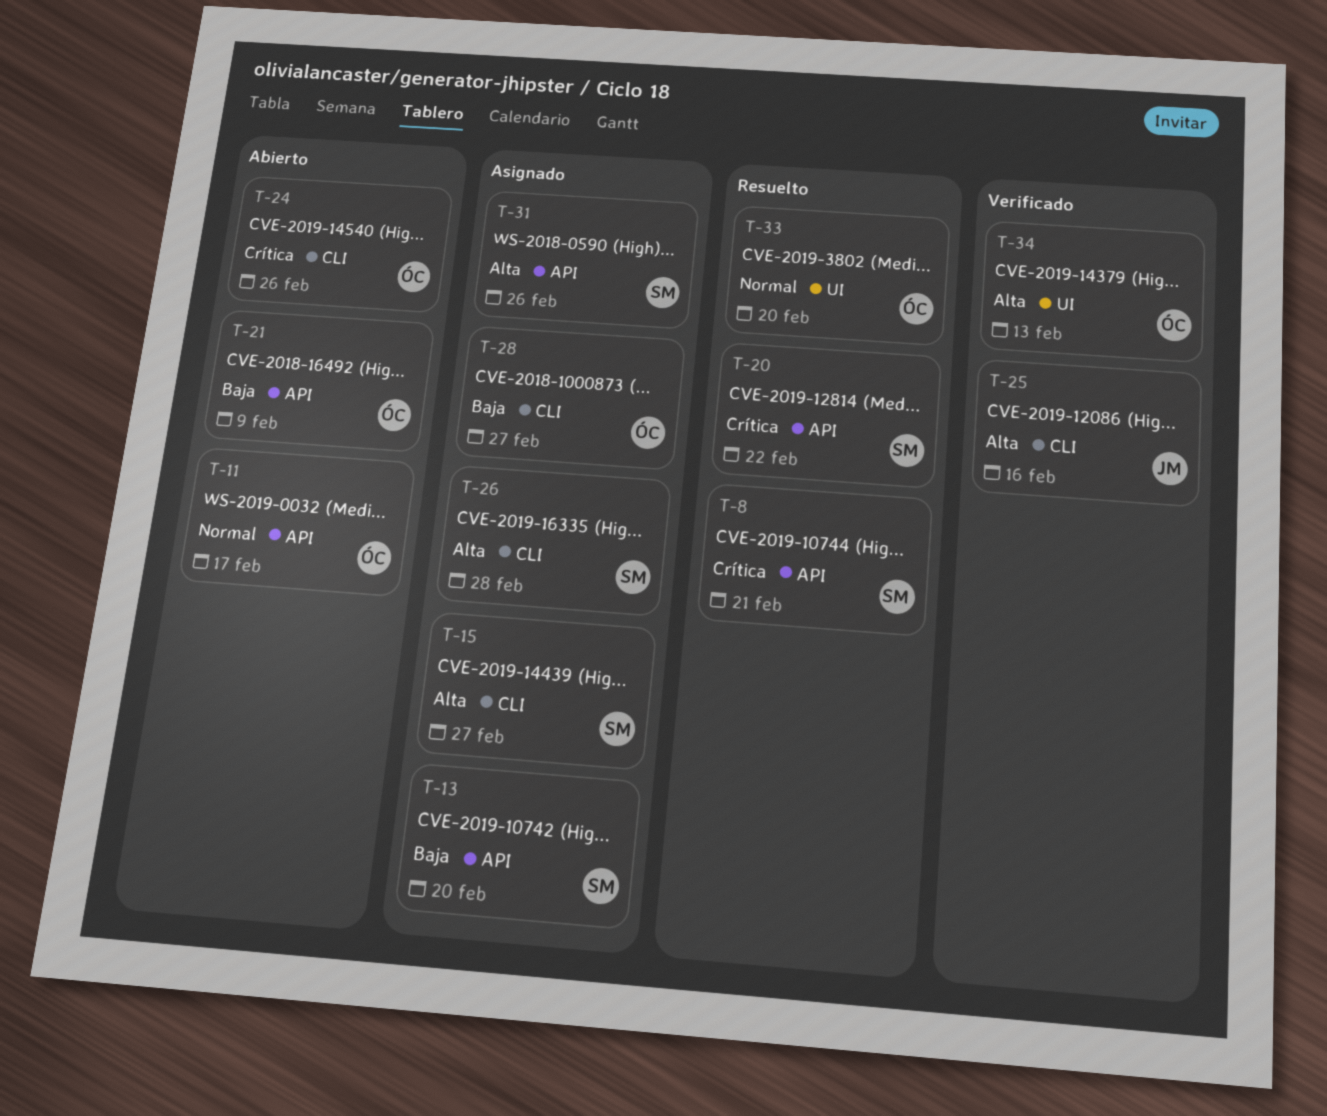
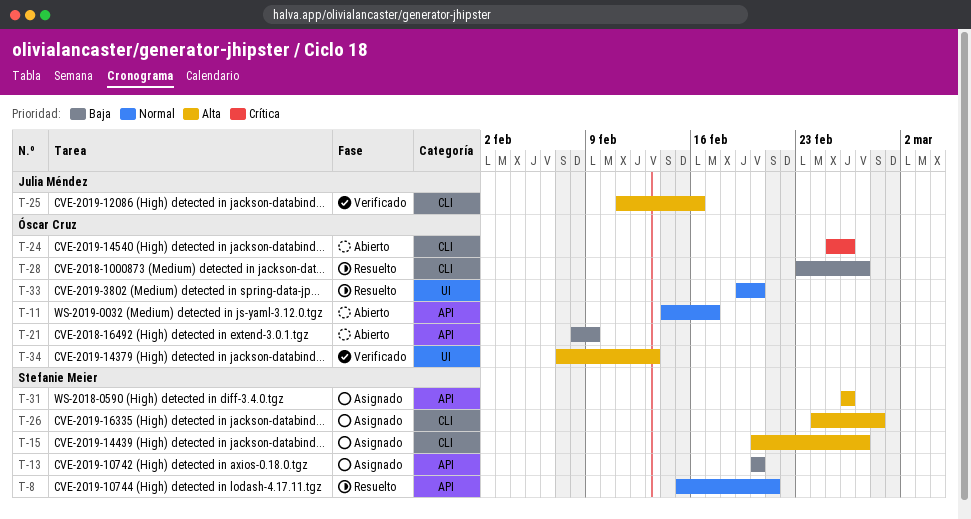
T-8, priority: Crítica -> Normal
T-20: present -> none
T-28, status: Asignado -> Resuelto

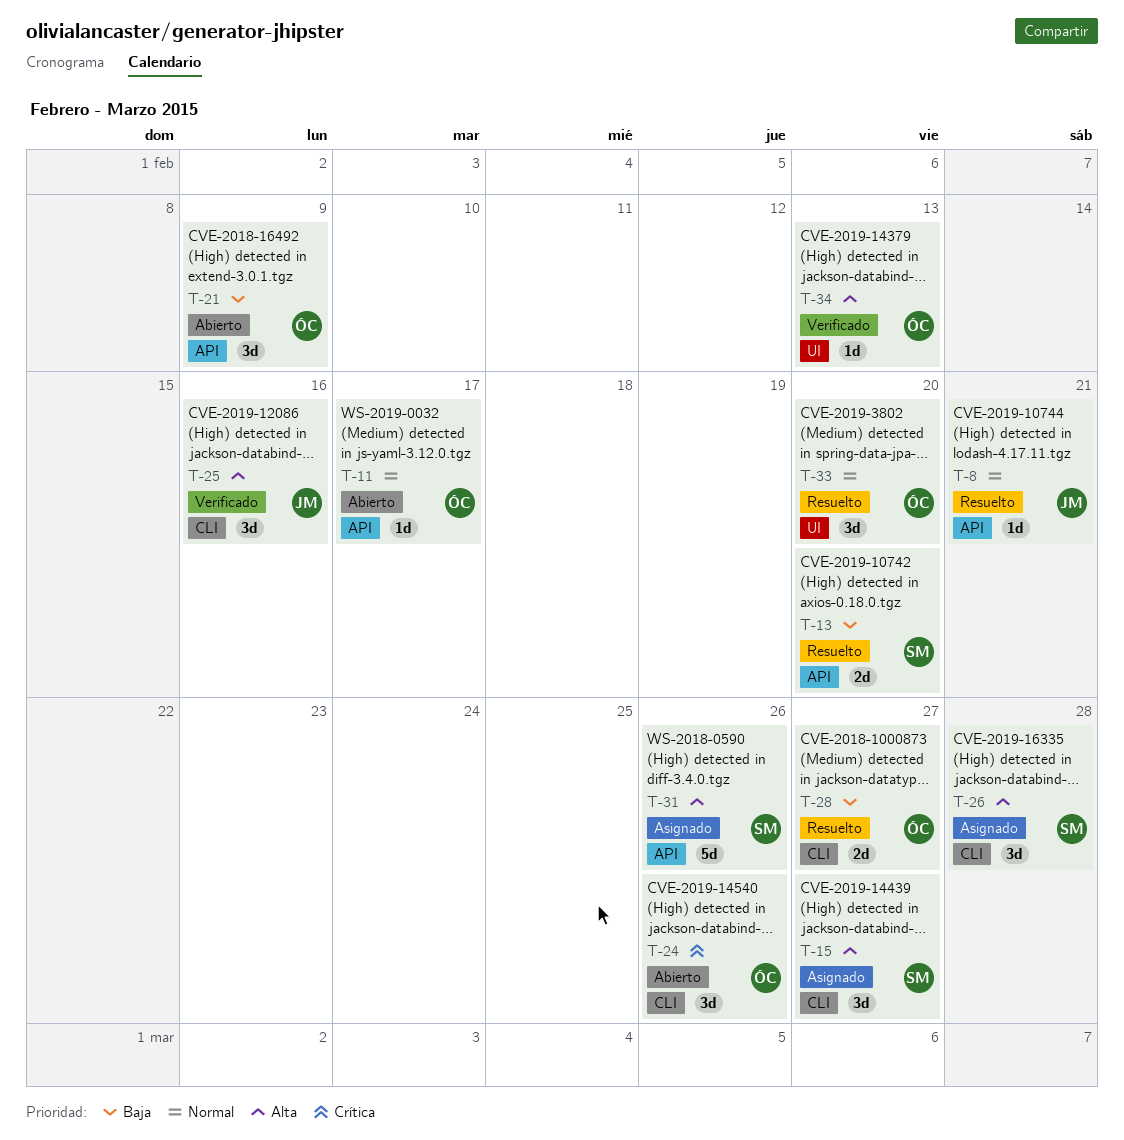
T-8, owner: Stefanie Meier -> Julia Méndez
T-13, status: Asignado -> Resuelto

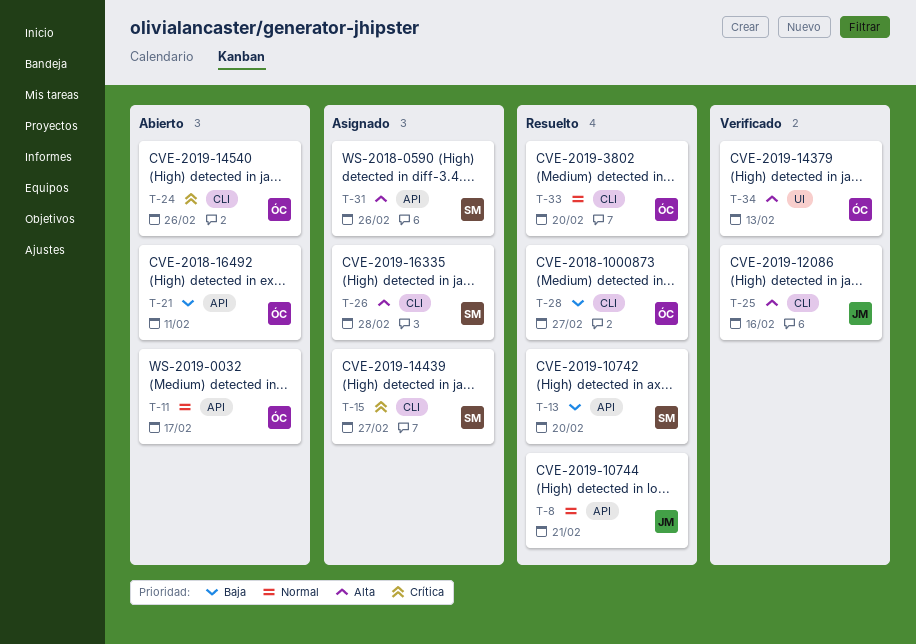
T-15, priority: Alta -> Crítica
T-21, due: Feb 9 -> Feb 11
T-33, label: UI -> CLI

